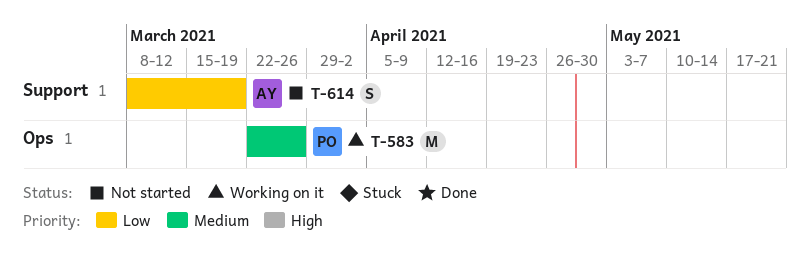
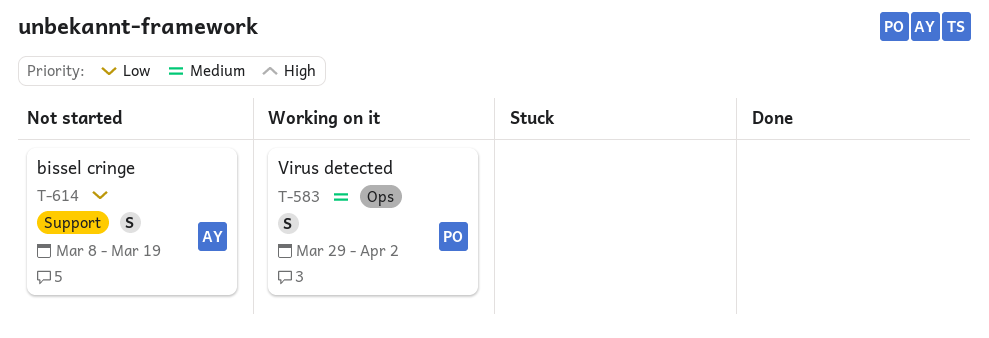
T-583, estimate: M -> S
T-583, start: Mar 22 -> Mar 29
T-583, due: Mar 26 -> Apr 2

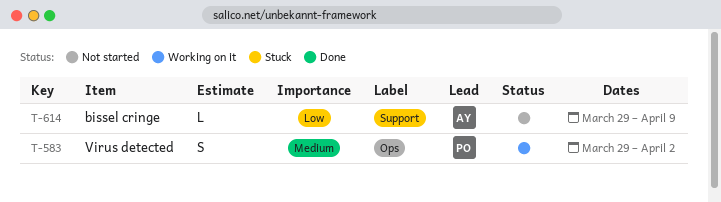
T-614, estimate: S -> L
T-614, start: Mar 8 -> Mar 29
T-614, due: Mar 19 -> Apr 9

